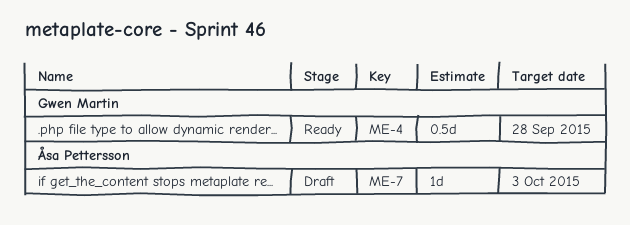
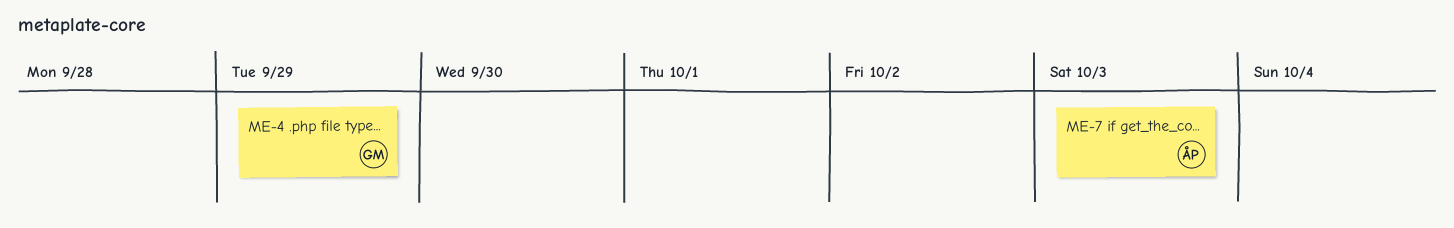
ME-4, due: Sep 28 -> Sep 29

